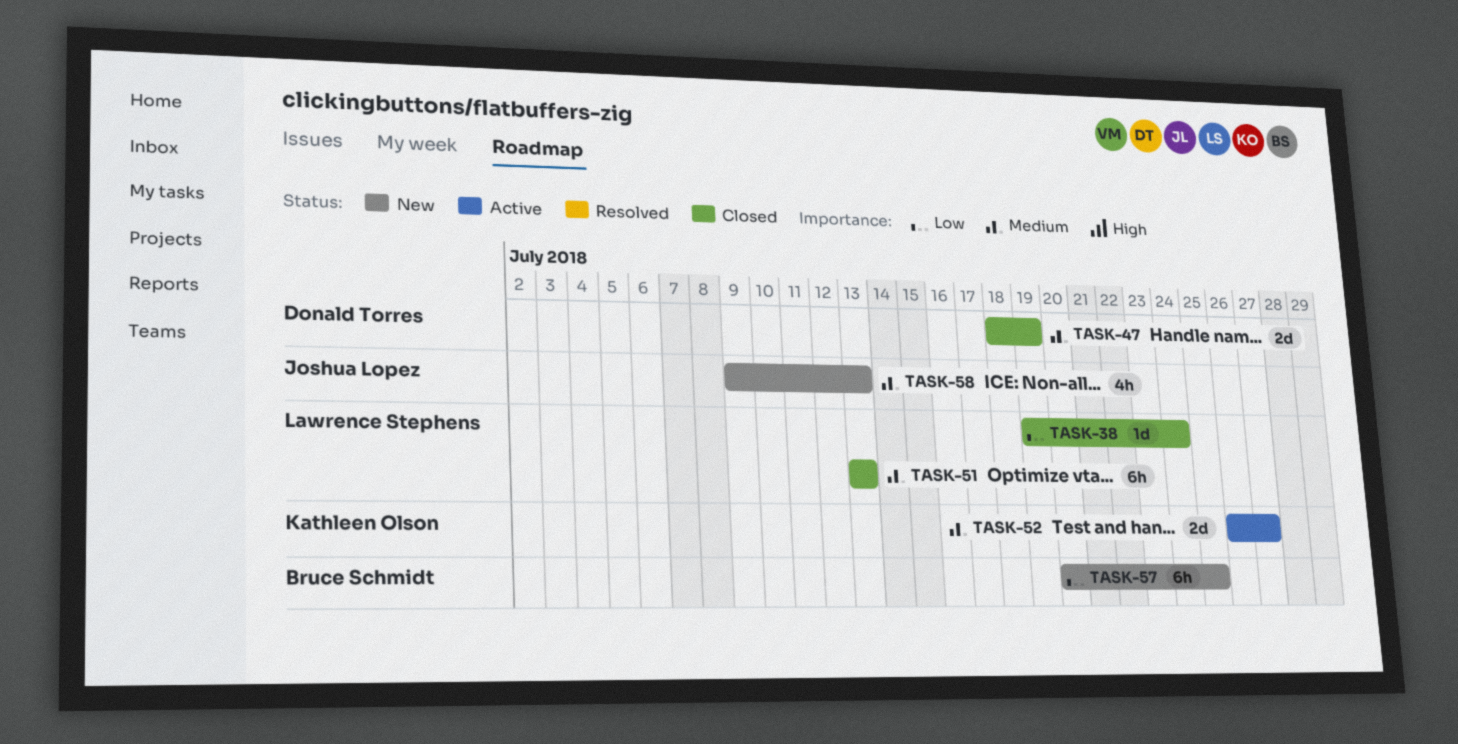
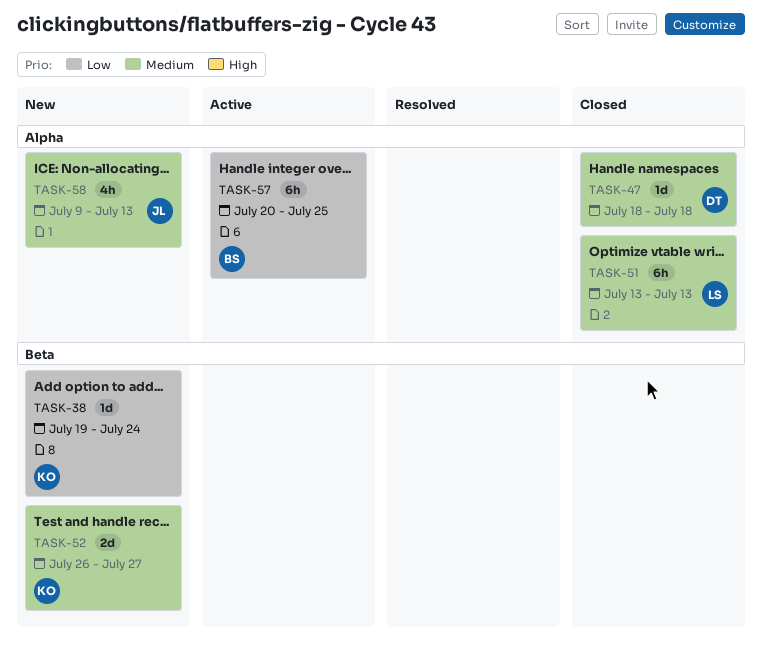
TASK-38, status: Closed -> New
TASK-38, owner: Lawrence Stephens -> Kathleen Olson
TASK-47, estimate: 2d -> 1d
TASK-47, due: Jul 19 -> Jul 18
TASK-52, status: Active -> New
TASK-57, status: New -> Active

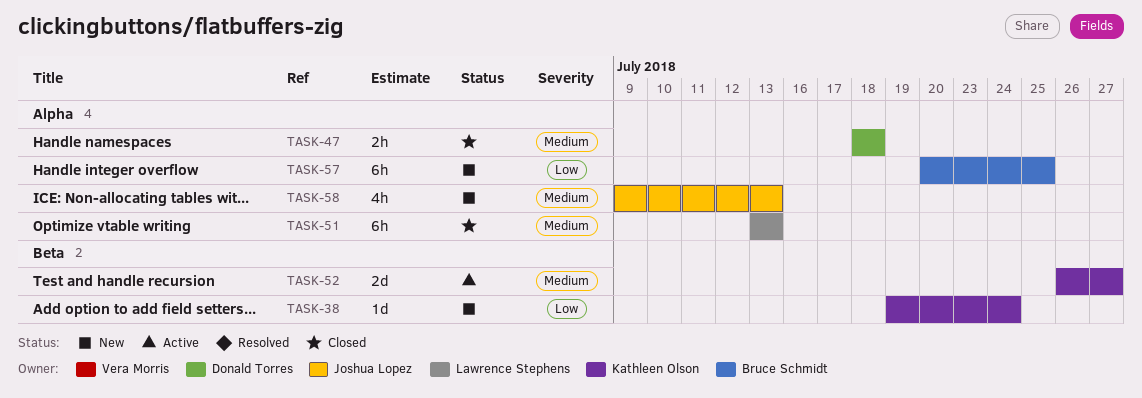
TASK-47, estimate: 1d -> 2h
TASK-52, status: New -> Active
TASK-57, status: Active -> New

